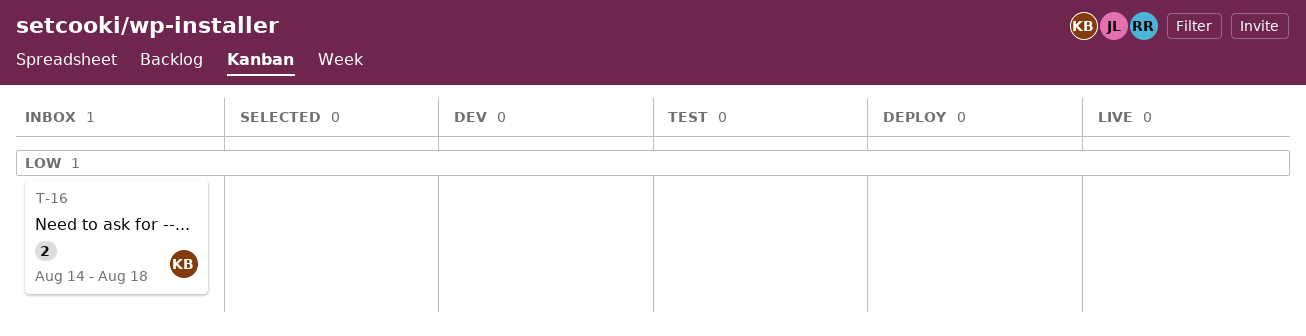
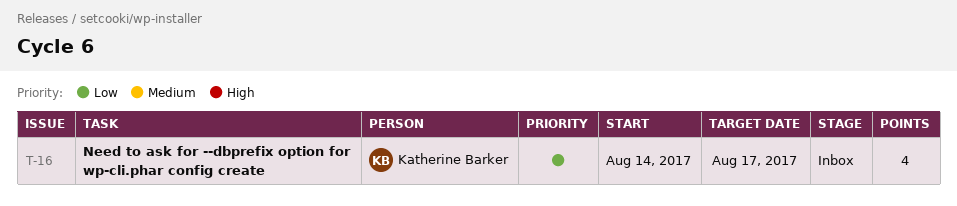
T-16, estimate: 2 -> 4
T-16, due: Aug 18 -> Aug 17

